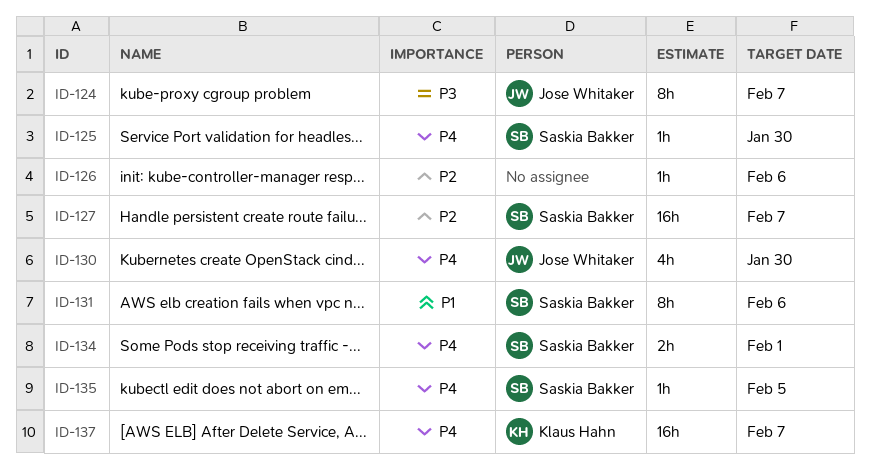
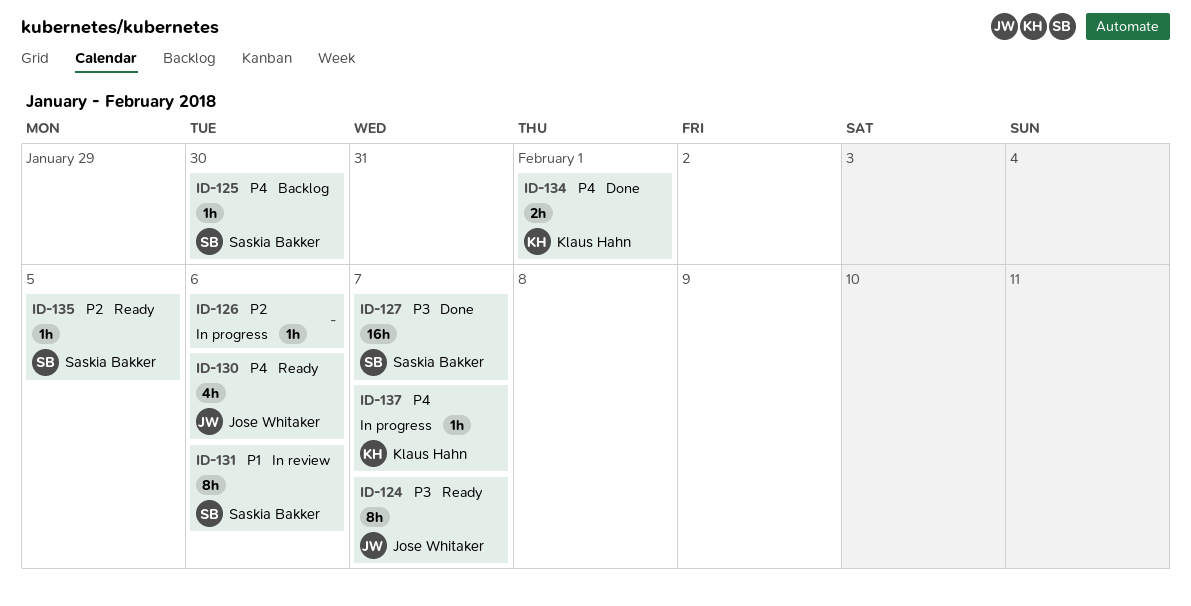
ID-127, priority: P2 -> P3
ID-130, due: Jan 30 -> Feb 6
ID-134, owner: Saskia Bakker -> Klaus Hahn
ID-135, priority: P4 -> P2
ID-137, estimate: 16h -> 1h

